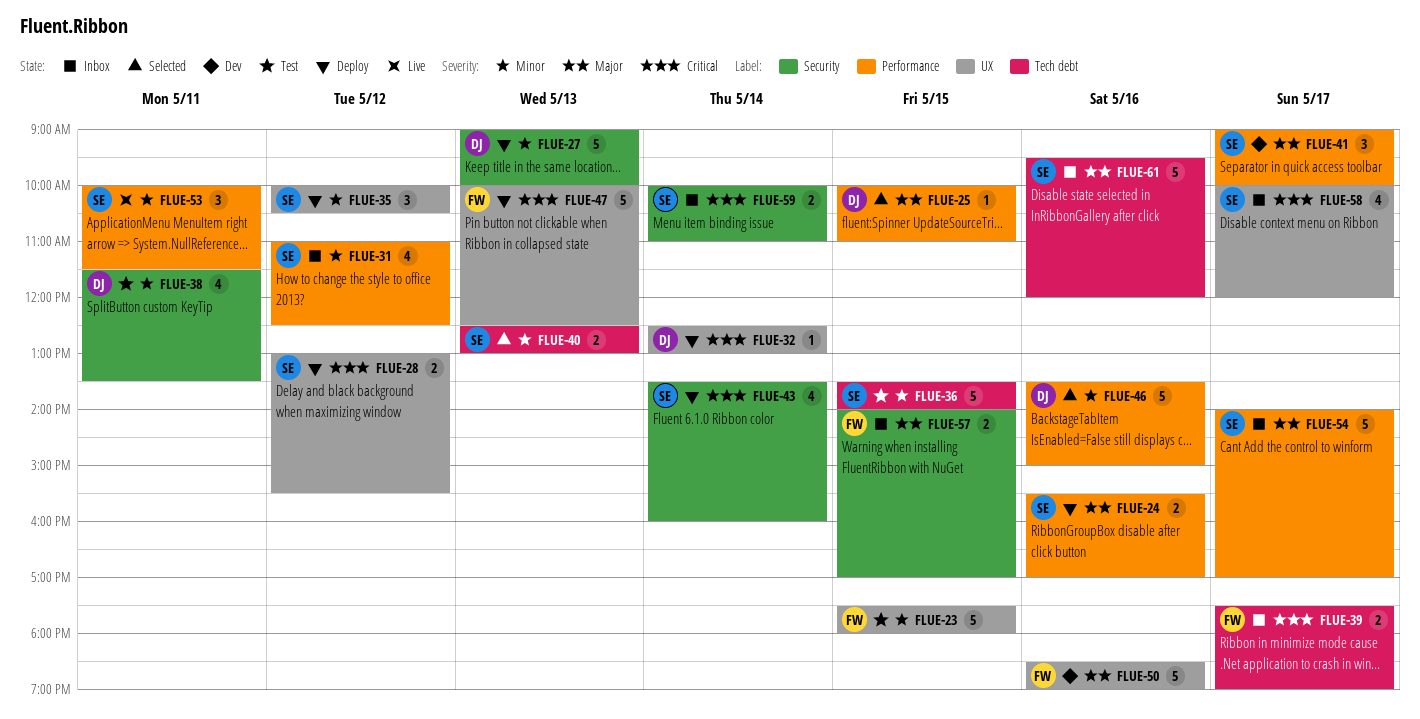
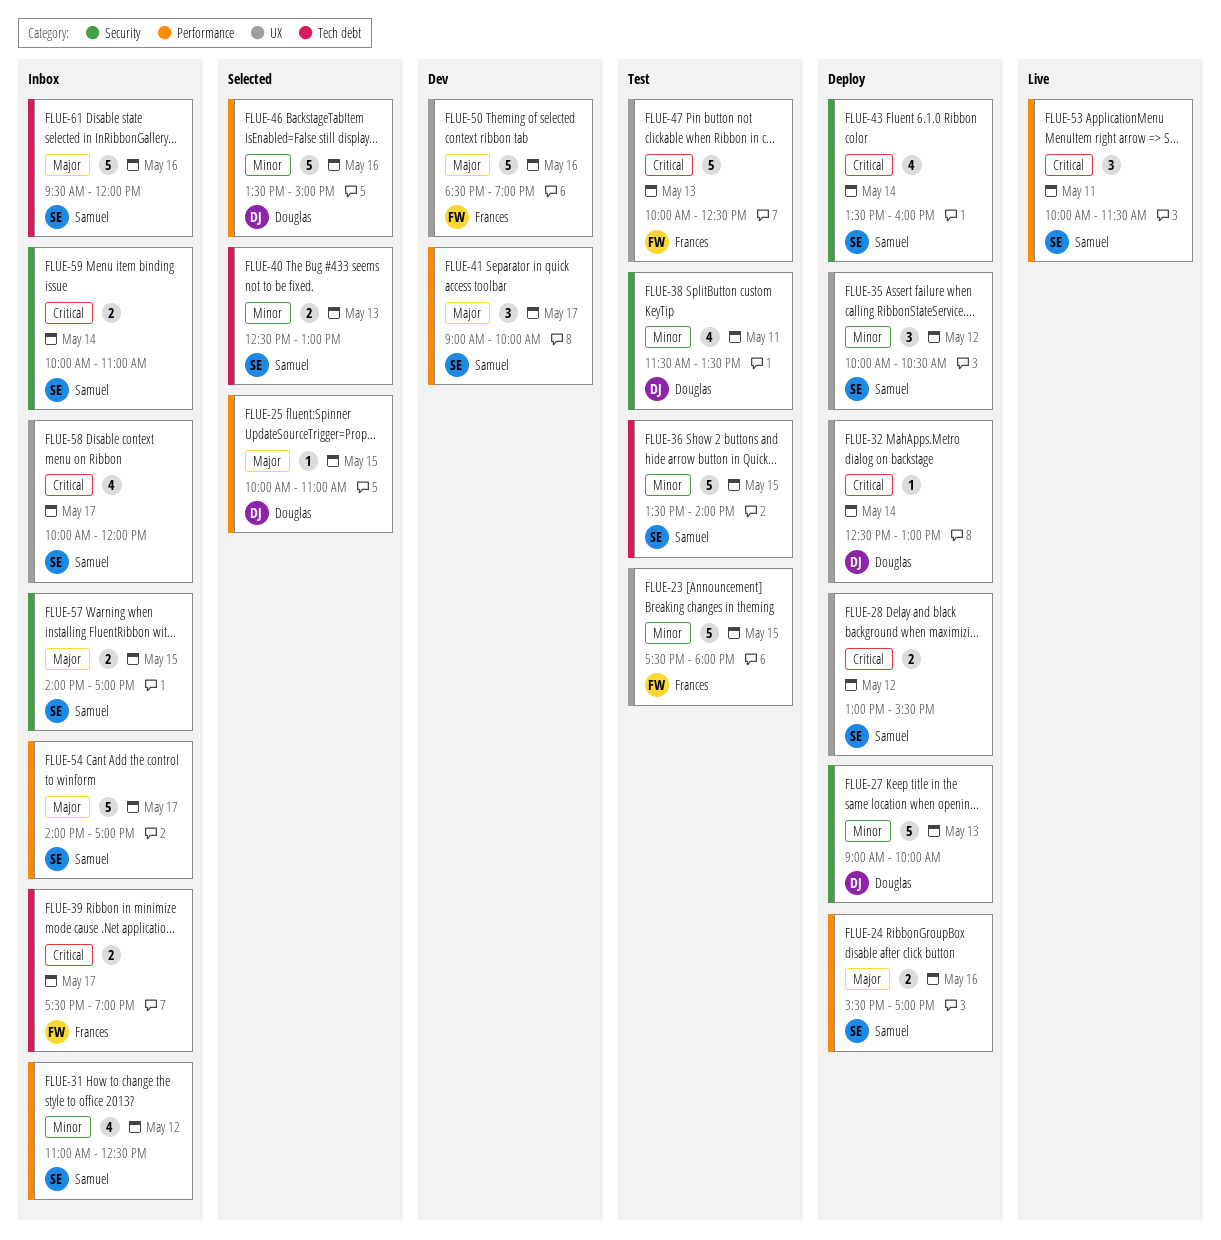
FLUE-47, status: Deploy -> Test
FLUE-53, priority: Minor -> Critical
FLUE-57, owner: Frances -> Samuel

